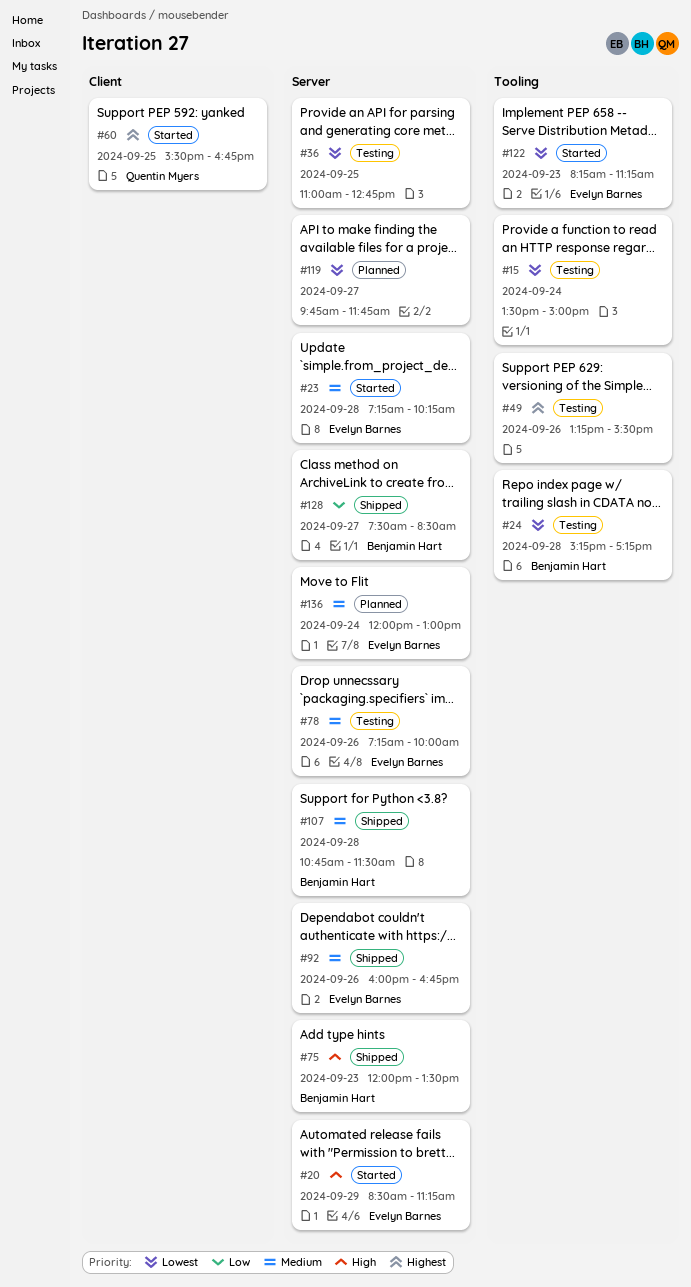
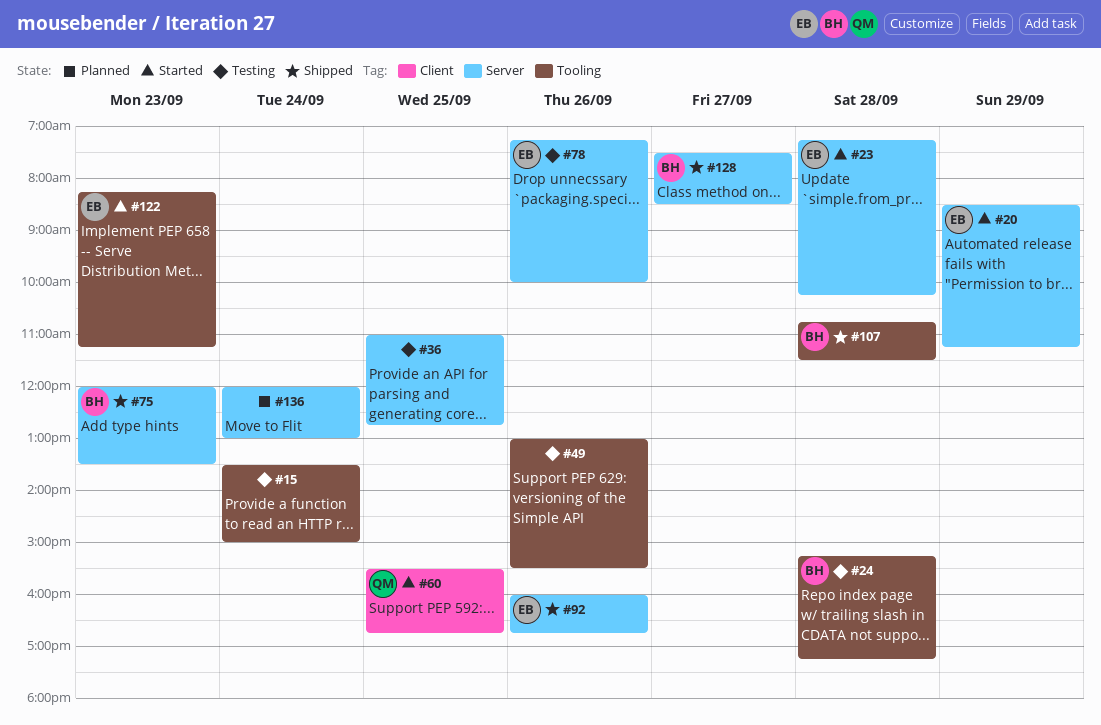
#49, begins: 13:15 -> 13:00
#107, label: Server -> Tooling
#119: present -> none
#136, owner: Evelyn Barnes -> none

